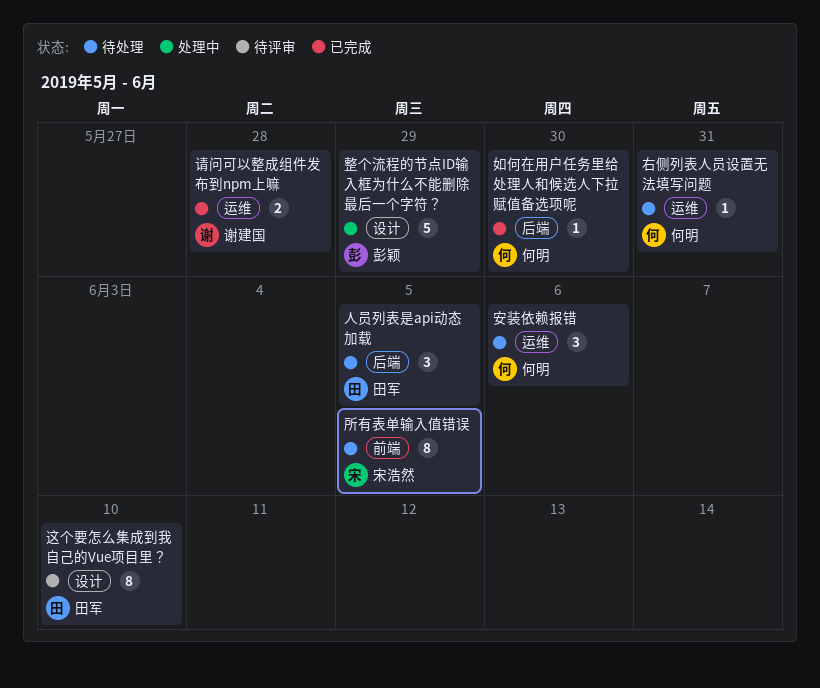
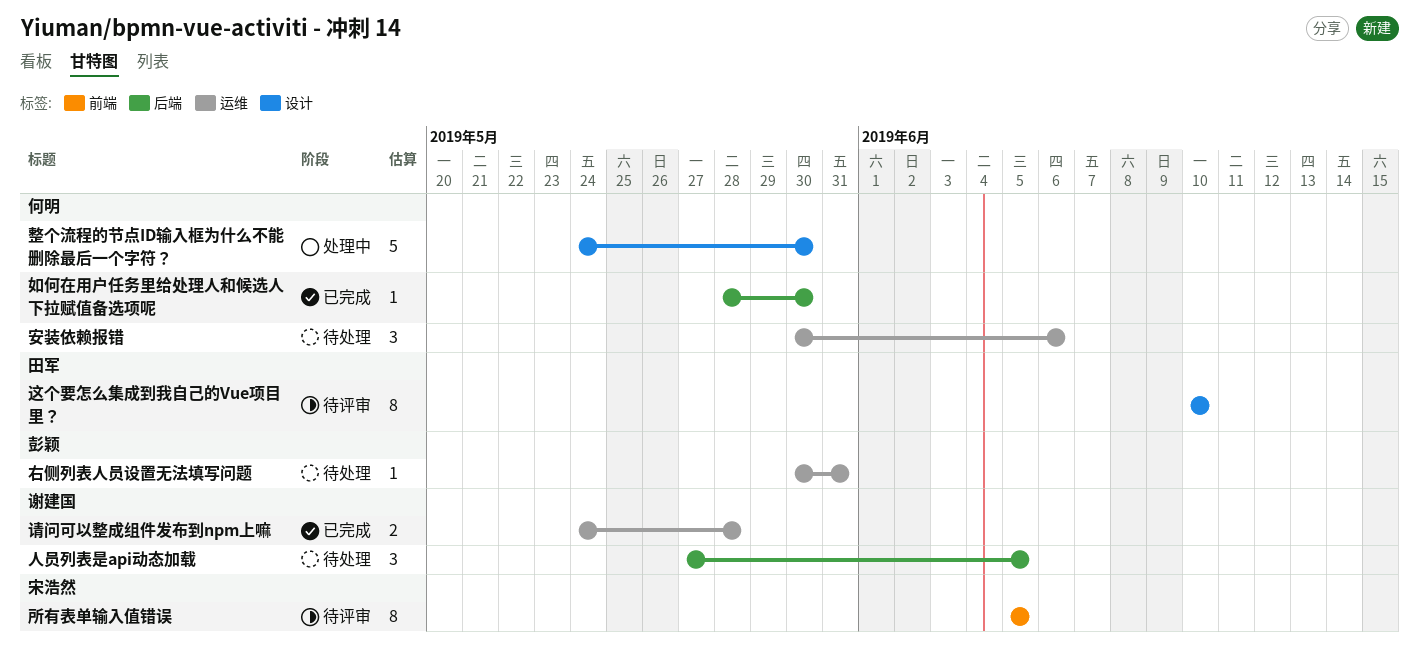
人员列表是api动态加载, owner: 田军 -> 谢建国
右侧列表人员设置无法填写问题, owner: 何明 -> 彭颖
所有表单输入值错误, status: 待处理 -> 待评审
整个流程的节点ID输入框为什么不能删除最后一个字符？, owner: 彭颖 -> 何明
整个流程的节点ID输入框为什么不能删除最后一个字符？, due: May 29 -> May 30

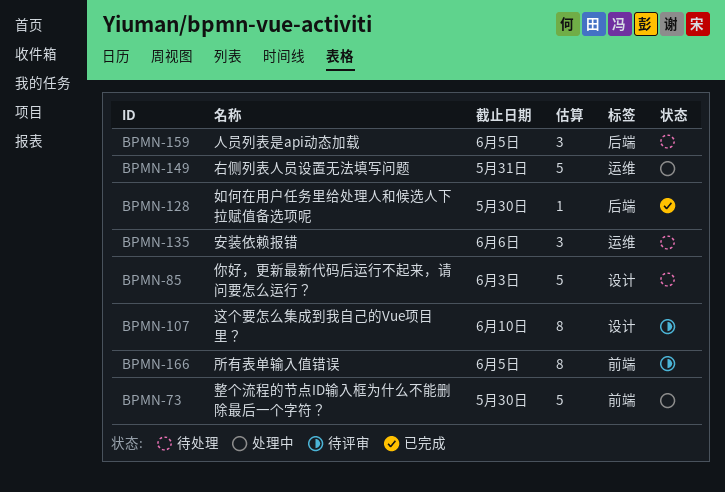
你好，更新最新代码后运行不起来，请问要怎么运行？: none -> present
右侧列表人员设置无法填写问题, status: 待处理 -> 处理中
右侧列表人员设置无法填写问题, estimate: 1 -> 5
整个流程的节点ID输入框为什么不能删除最后一个字符？, label: 设计 -> 前端
请问可以整成组件发布到npm上嘛: present -> none

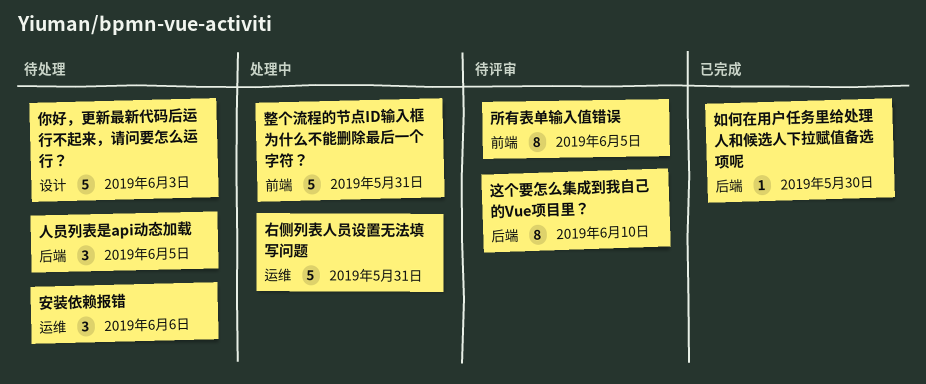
整个流程的节点ID输入框为什么不能删除最后一个字符？, due: May 30 -> May 31
这个要怎么集成到我自己的Vue项目里？, label: 设计 -> 后端

